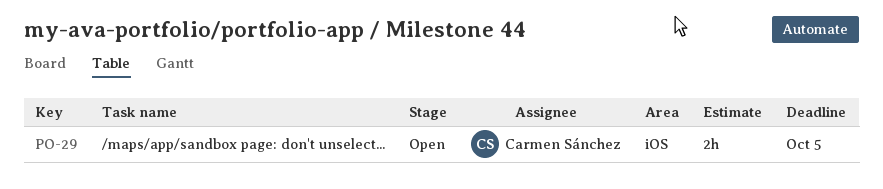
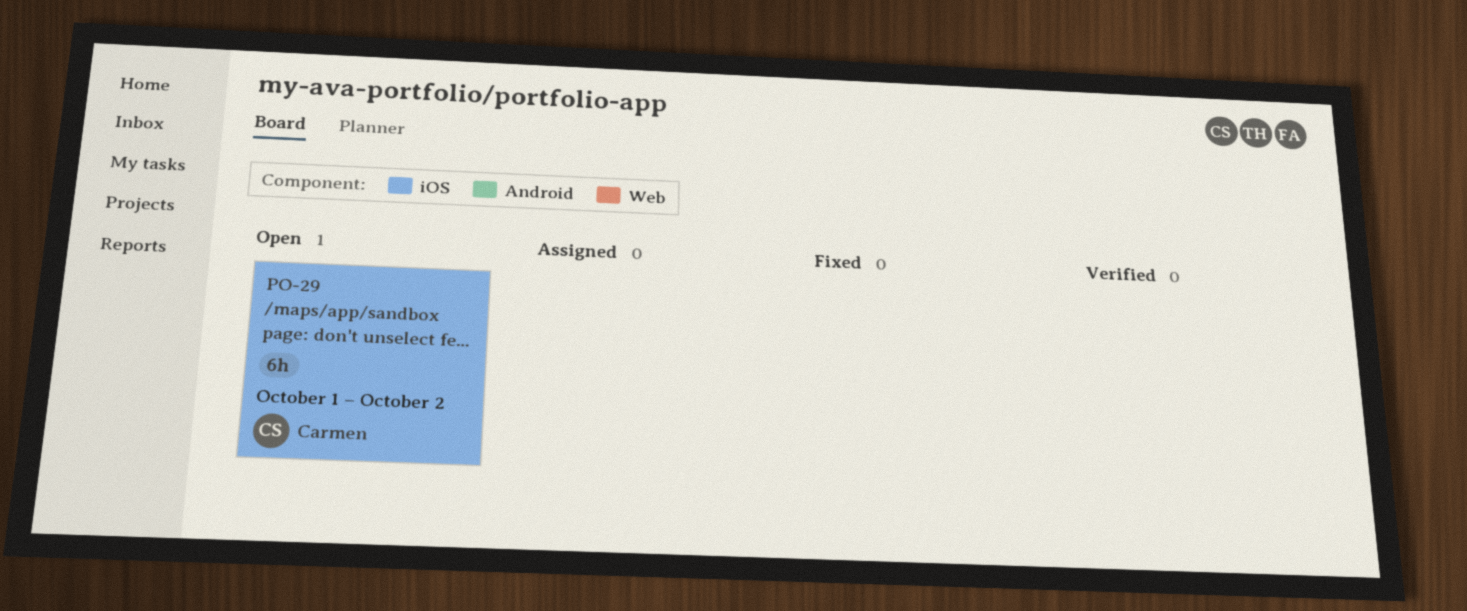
PO-29, estimate: 2h -> 6h
PO-29, due: Oct 5 -> Oct 2

